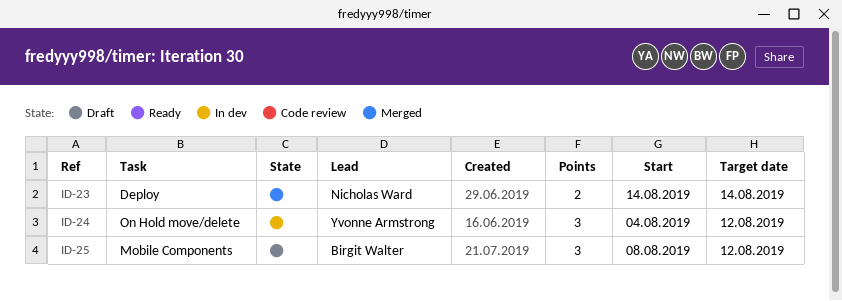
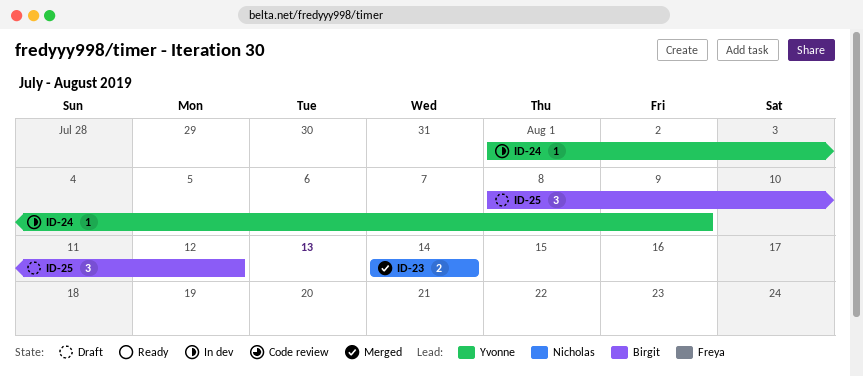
ID-24, estimate: 3 -> 1
ID-24, start: Aug 4 -> Aug 1
ID-24, due: Aug 12 -> Aug 9

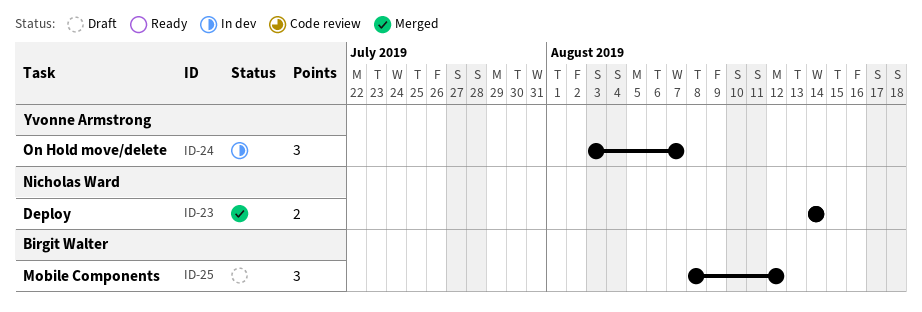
ID-24, estimate: 1 -> 3
ID-24, start: Aug 1 -> Aug 3
ID-24, due: Aug 9 -> Aug 7

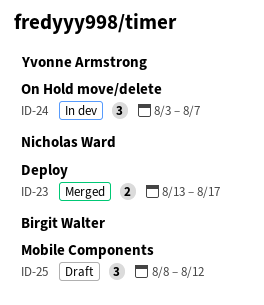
ID-23, start: Aug 14 -> Aug 13
ID-23, due: Aug 14 -> Aug 17

